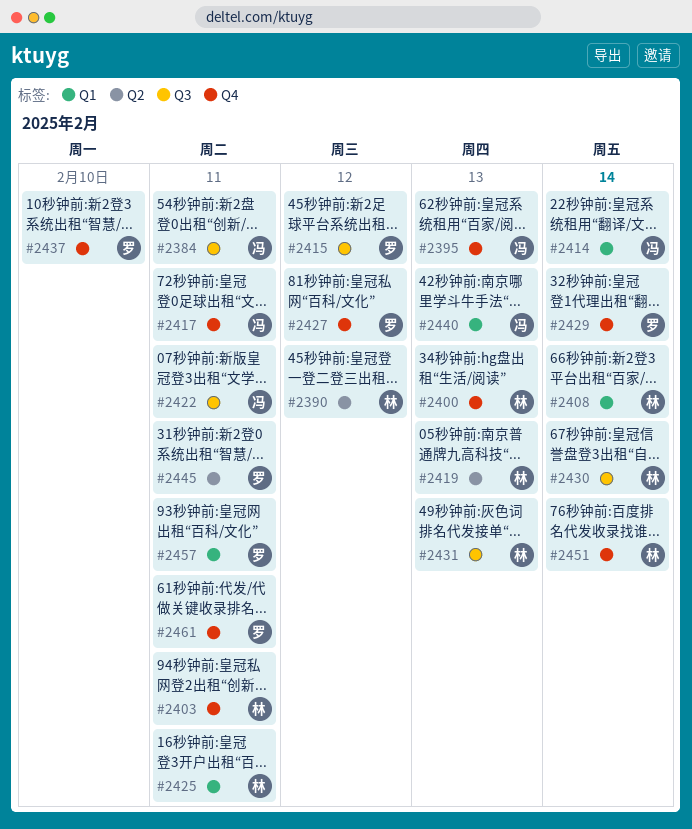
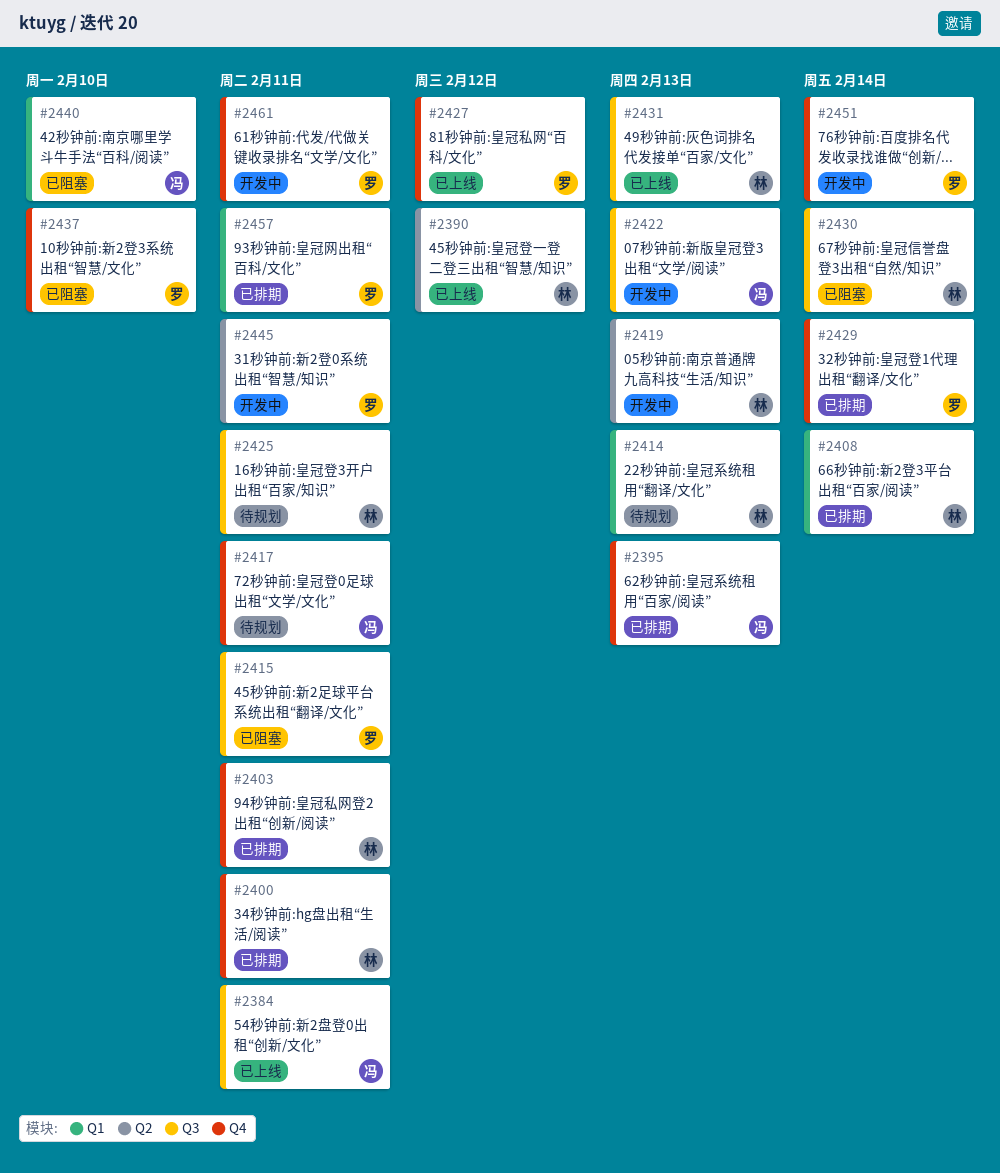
#2400, due: Feb 13 -> Feb 11
#2414, owner: 冯 -> 林
#2414, due: Feb 14 -> Feb 13
#2415, due: Feb 12 -> Feb 11
#2422, due: Feb 11 -> Feb 13
#2425, label: Q1 -> Q3
#2440, due: Feb 13 -> Feb 10
#2451, owner: 林 -> 罗

